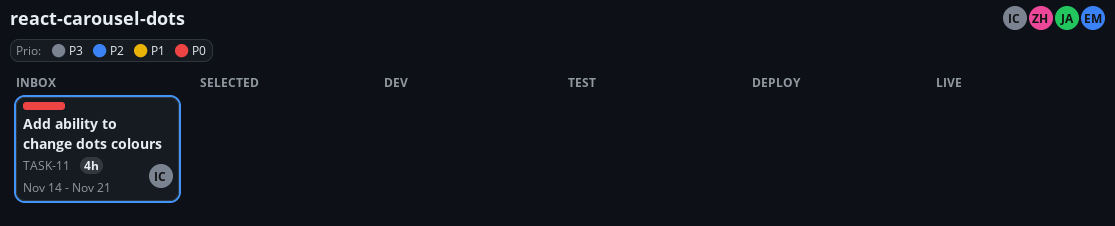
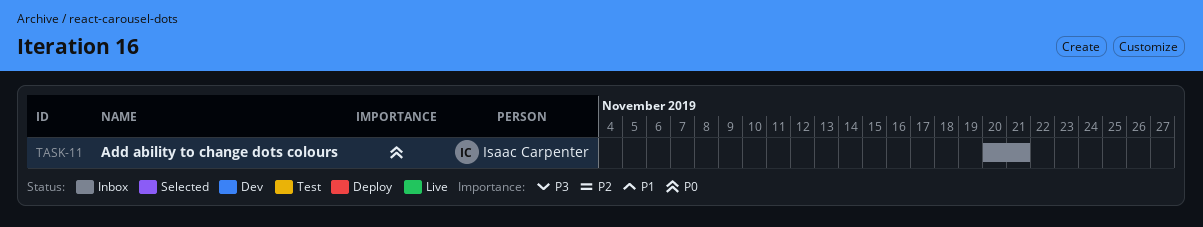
TASK-11, start: Nov 14 -> Nov 20

